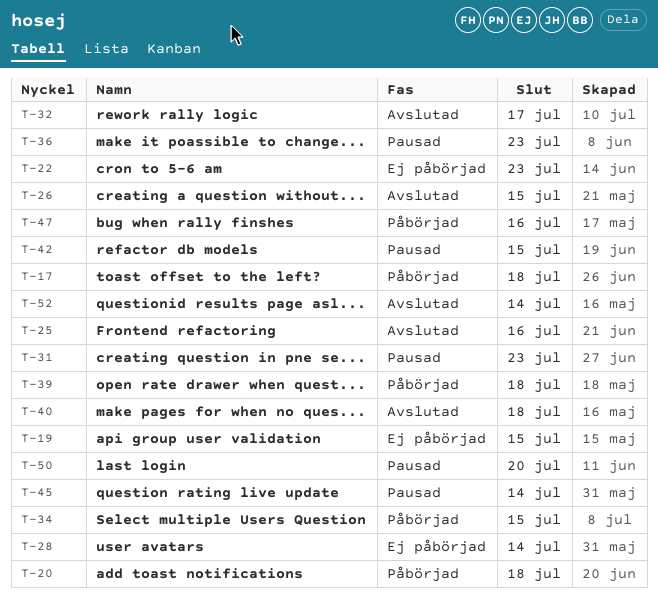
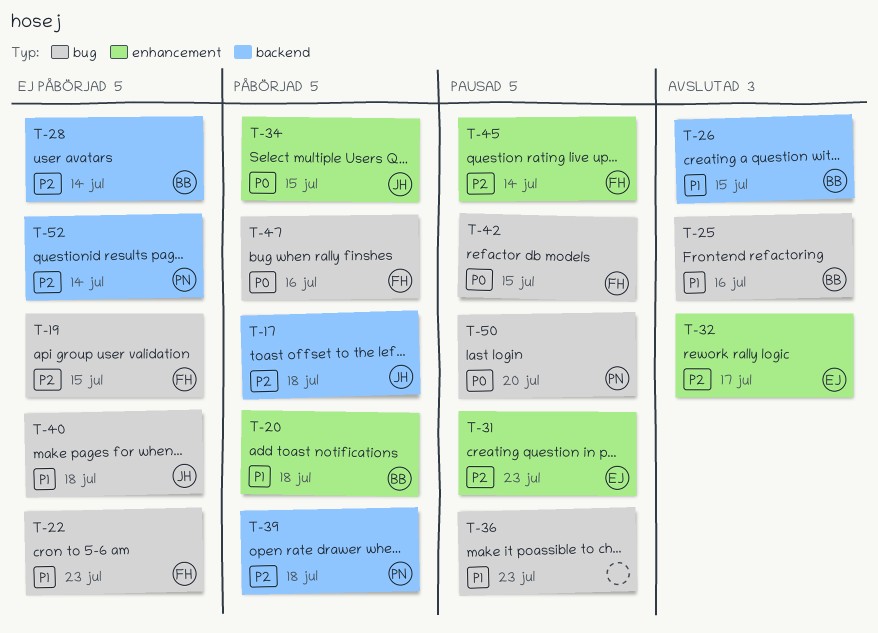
T-40, status: Avslutad -> Ej påbörjad
T-52, status: Avslutad -> Ej påbörjad

